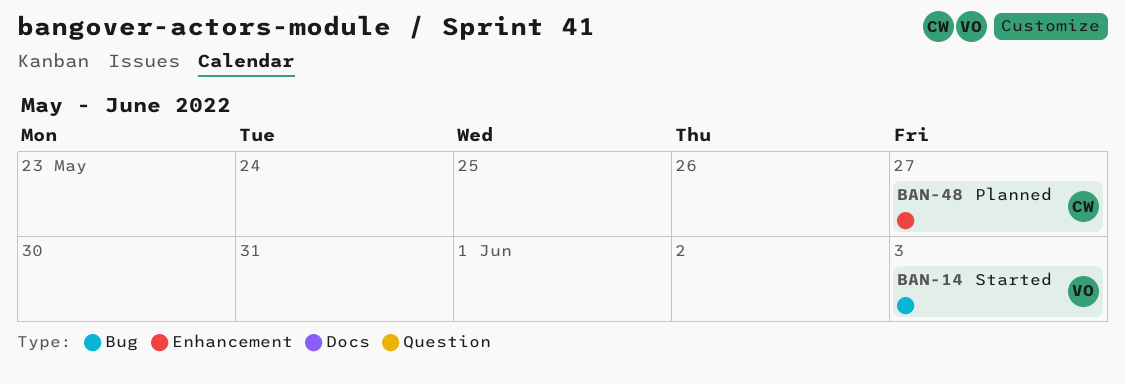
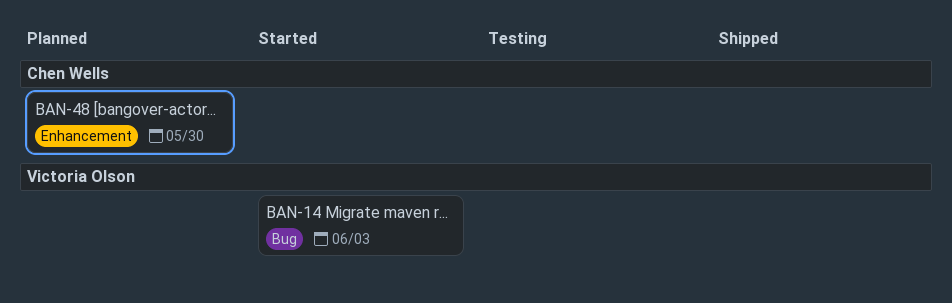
BAN-48, due: May 27 -> May 30

